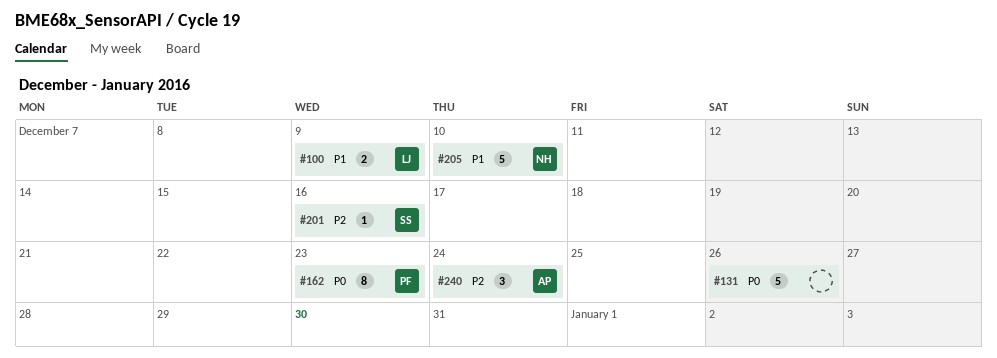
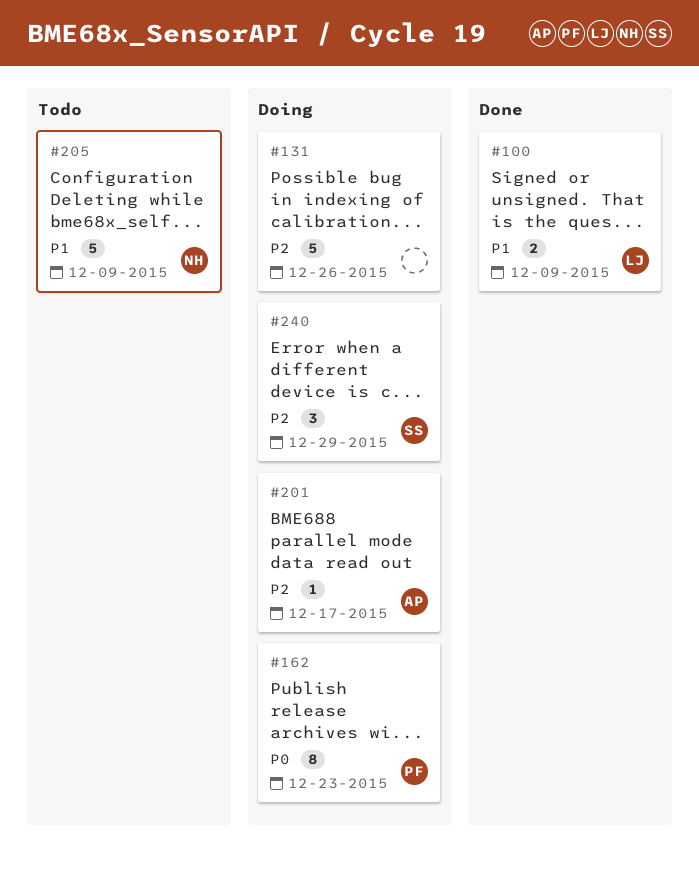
#131, priority: P0 -> P2
#201, owner: SS -> AP
#201, due: Dec 16 -> Dec 17
#205, due: Dec 10 -> Dec 9
#240, owner: AP -> SS
#240, due: Dec 24 -> Dec 29

